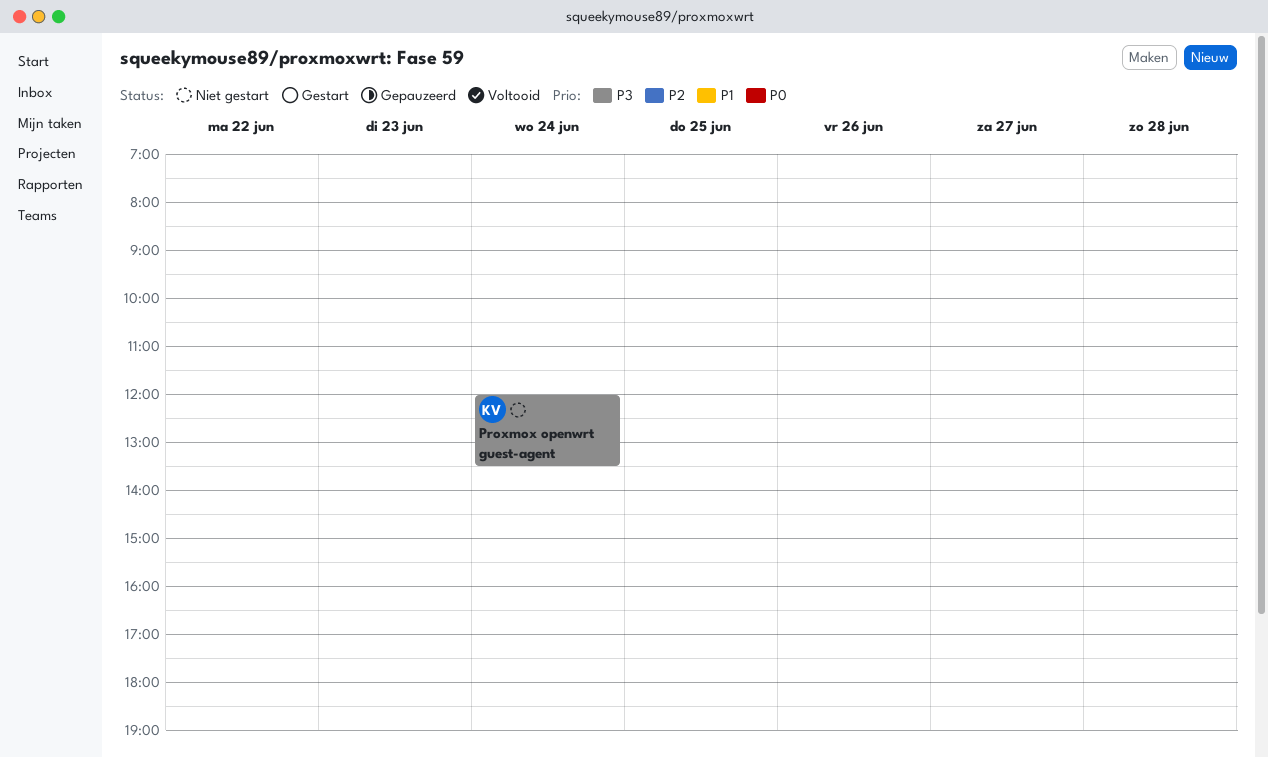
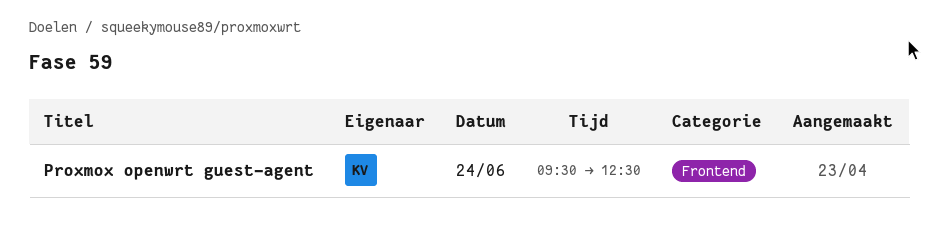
Proxmox openwrt guest-agent, begins: 12:00 -> 09:30
Proxmox openwrt guest-agent, ends: 13:30 -> 12:30

